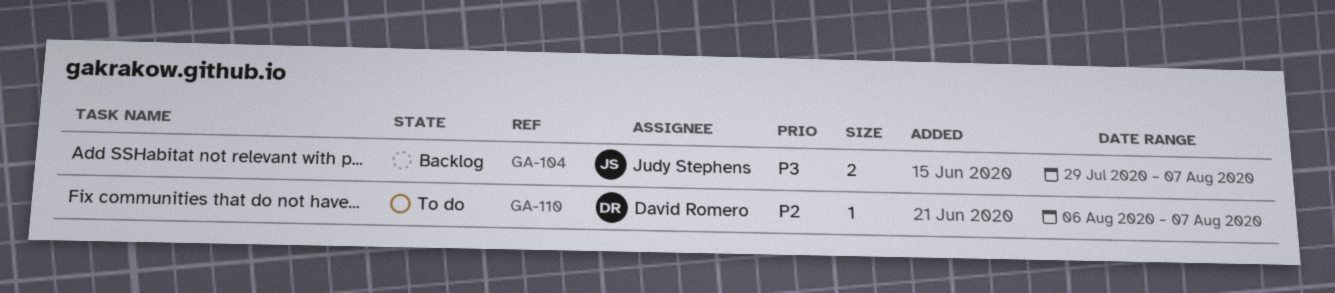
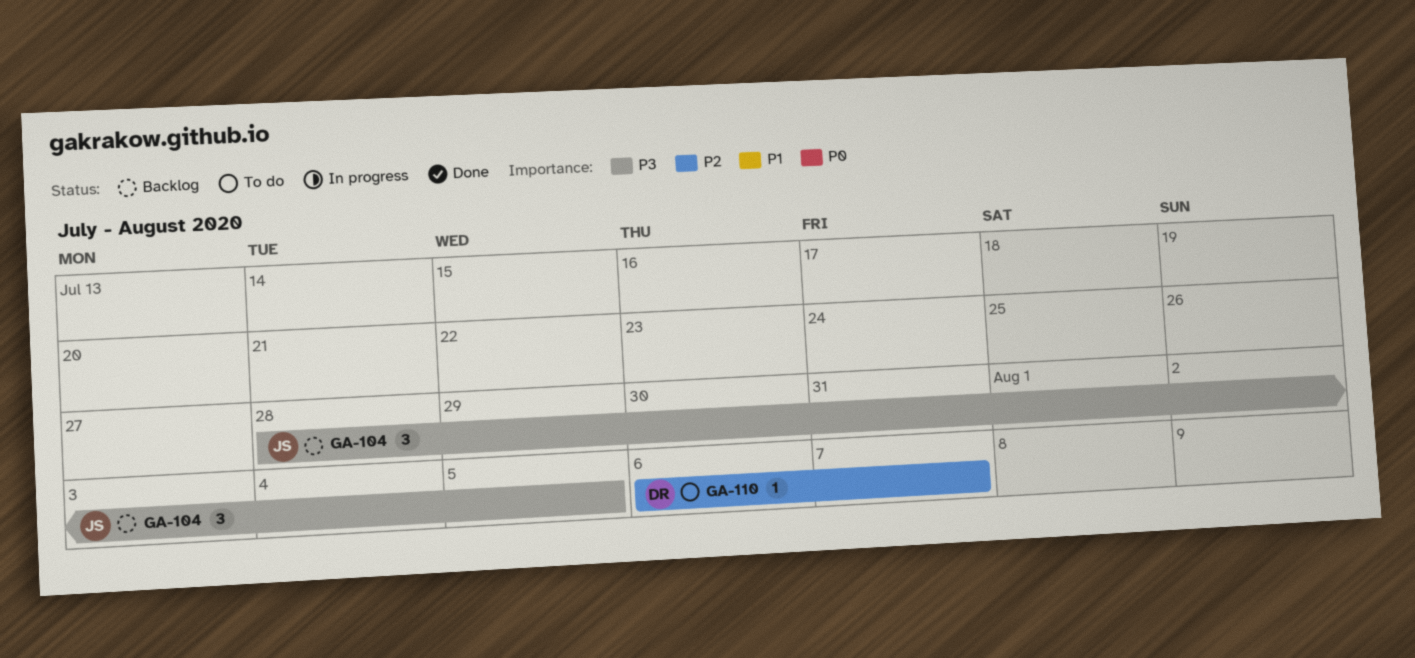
GA-104, estimate: 2 -> 3
GA-104, start: Jul 29 -> Jul 28
GA-104, due: Aug 7 -> Aug 5

